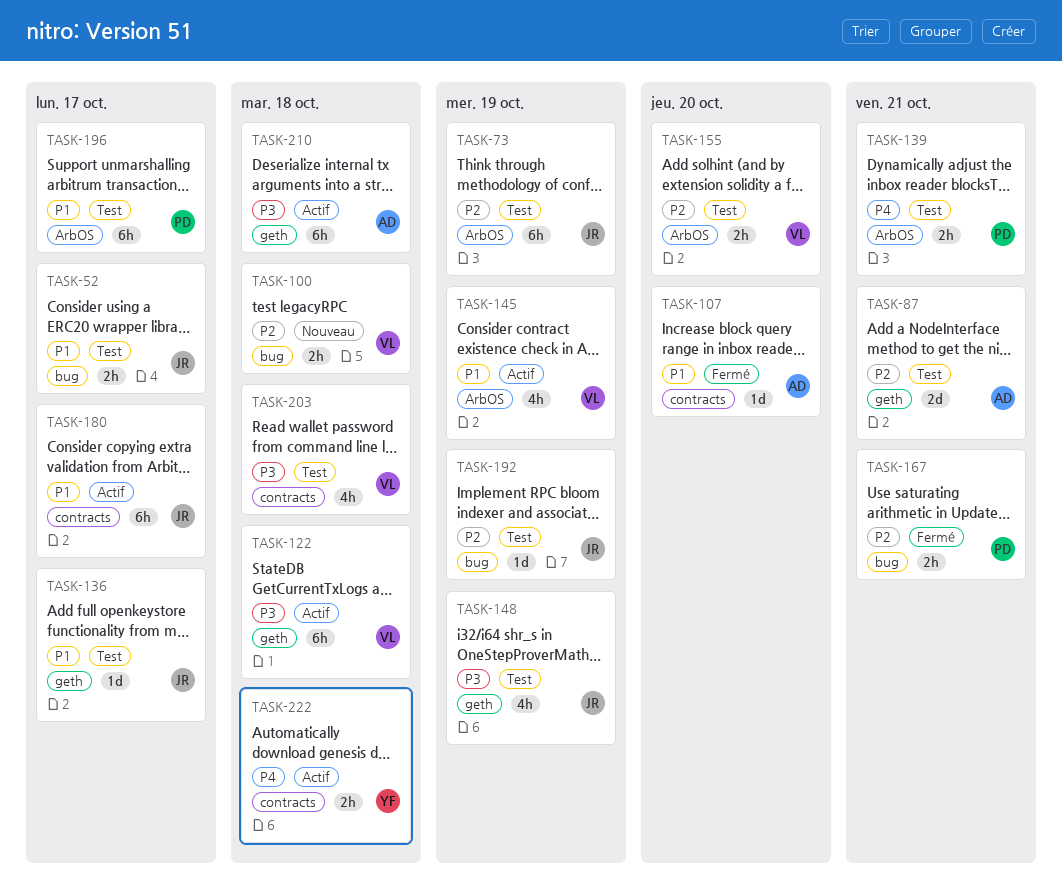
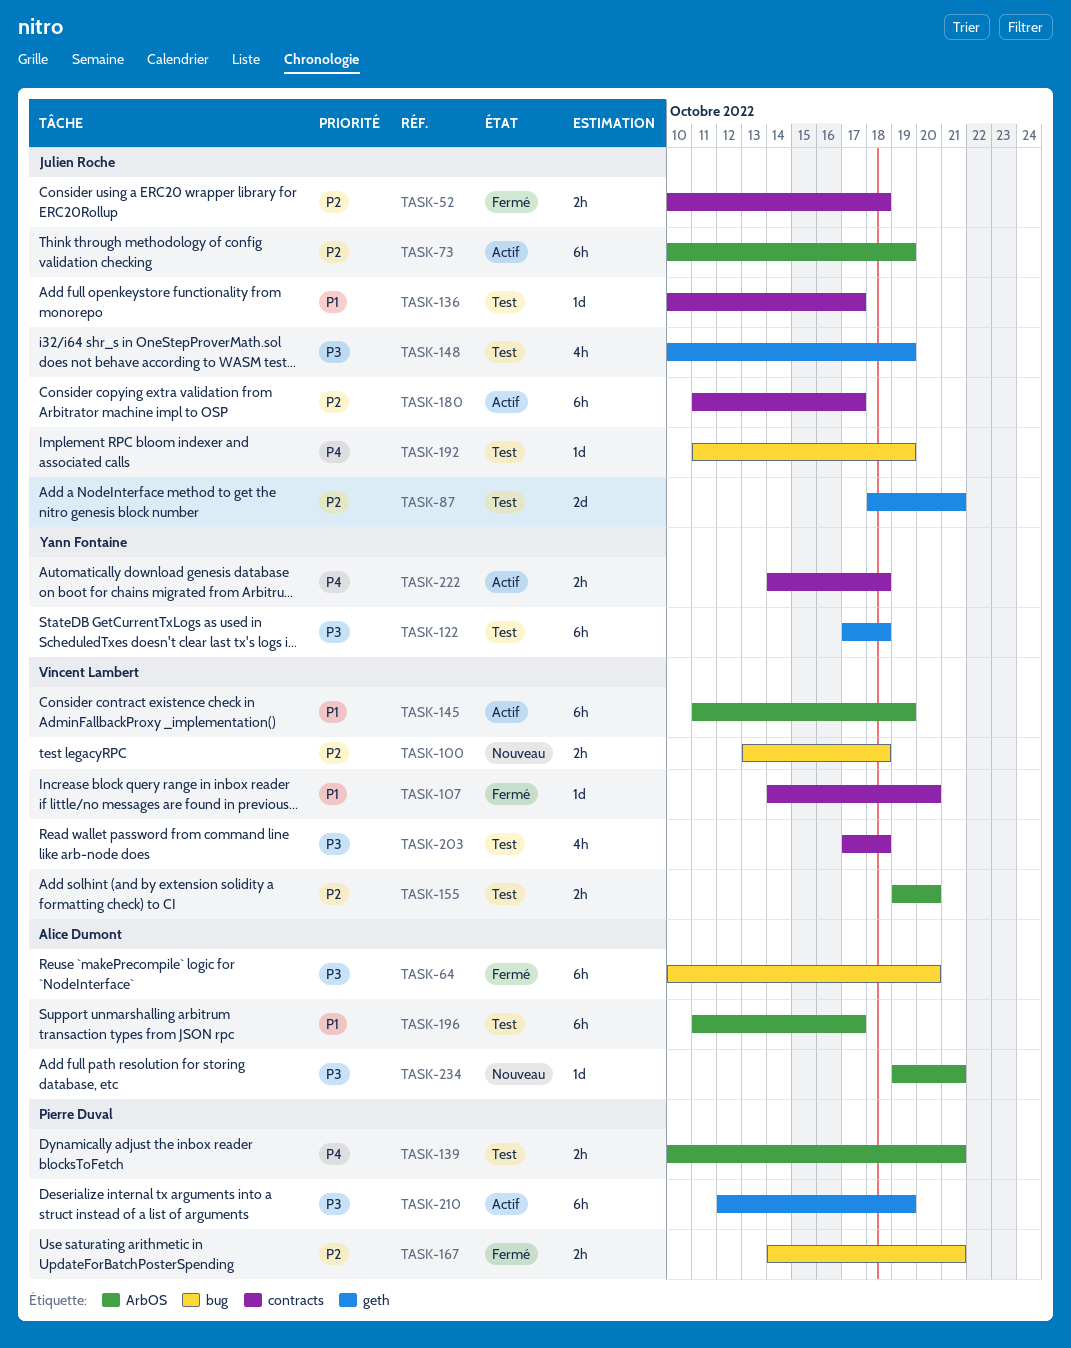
TASK-52, status: Test -> Fermé
TASK-52, priority: P1 -> P2
TASK-52, label: bug -> contracts
TASK-52, due: Oct 17 -> Oct 18
TASK-64: none -> present
TASK-73, status: Test -> Actif
TASK-87, owner: Alice Dumont -> Julien Roche
TASK-107, owner: Alice Dumont -> Vincent Lambert
TASK-122, status: Actif -> Test
TASK-122, owner: Vincent Lambert -> Yann Fontaine
TASK-136, label: geth -> contracts
TASK-145, estimate: 4h -> 6h
TASK-180, priority: P1 -> P2
TASK-192, priority: P2 -> P4
TASK-196, owner: Pierre Duval -> Alice Dumont
TASK-210, owner: Alice Dumont -> Pierre Duval
TASK-210, due: Oct 18 -> Oct 19
TASK-234: none -> present

